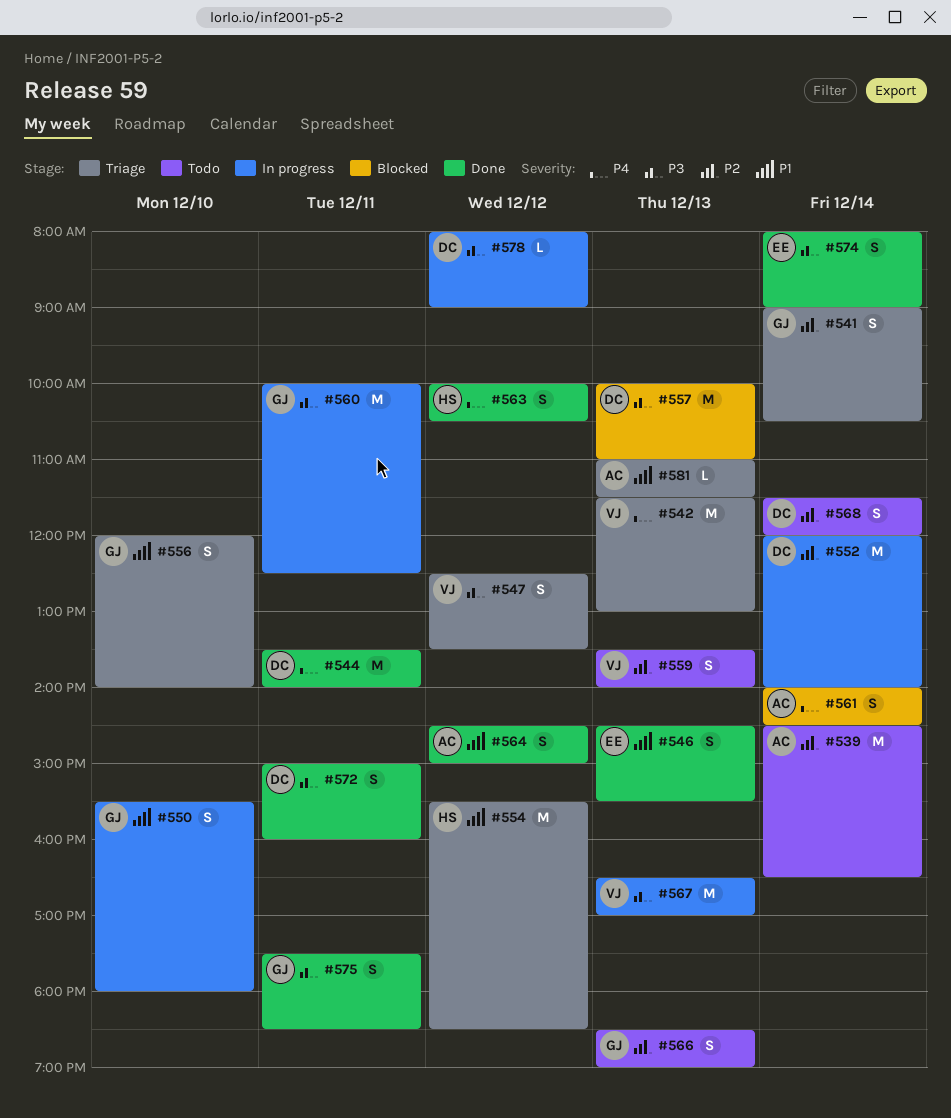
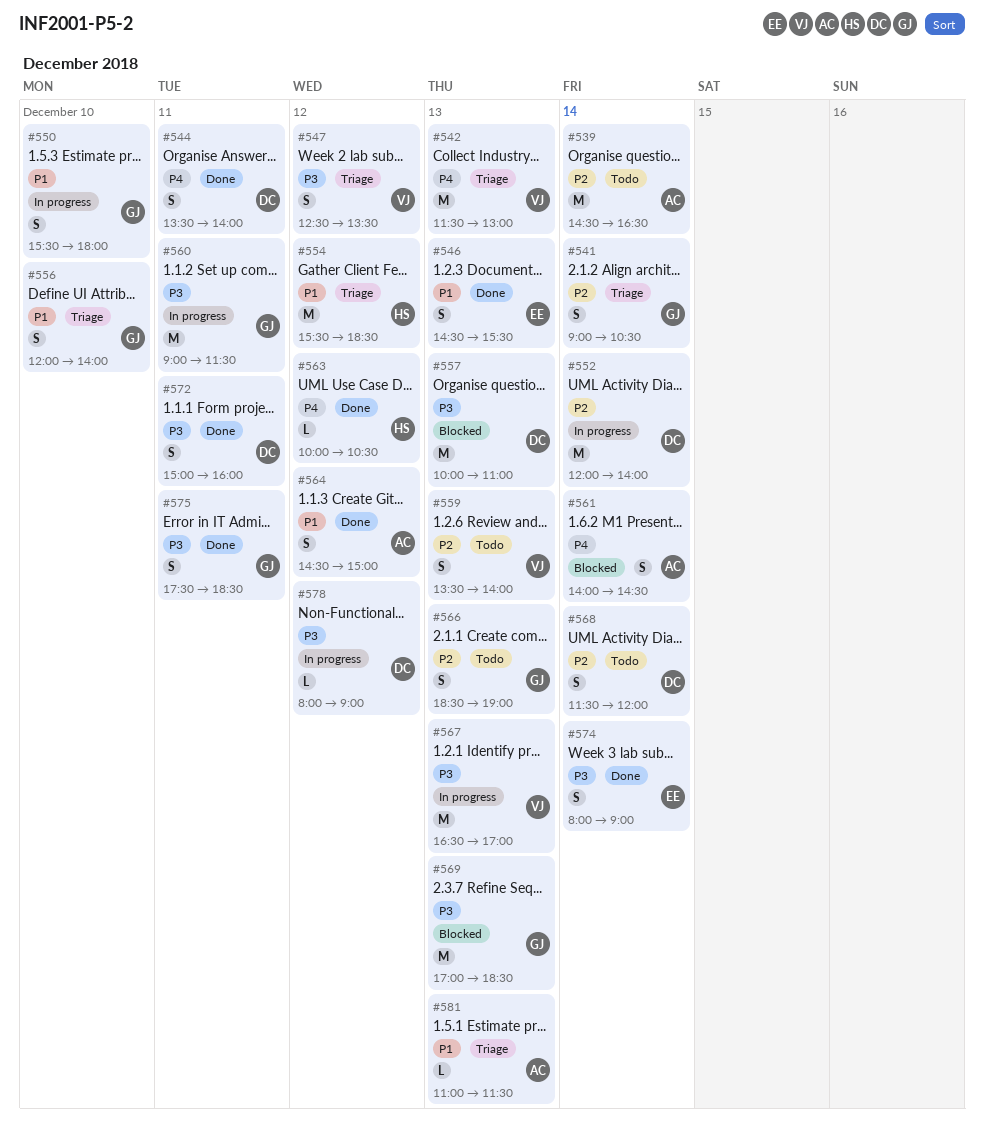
#544, estimate: M -> S
#560, begins: 10:00 -> 09:00
#560, ends: 12:30 -> 11:30
#563, estimate: S -> L
#569: none -> present

